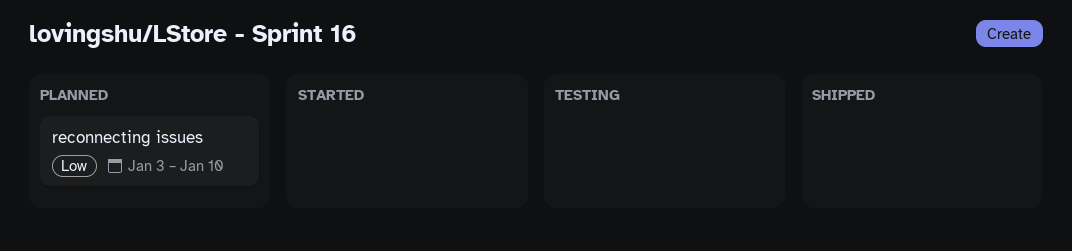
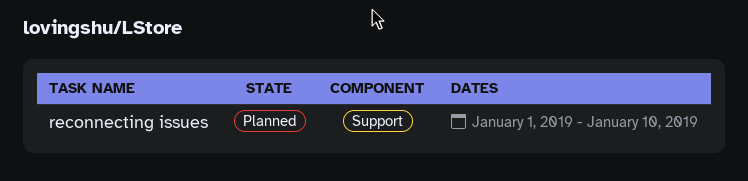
reconnecting issues, start: Jan 3 -> Jan 1

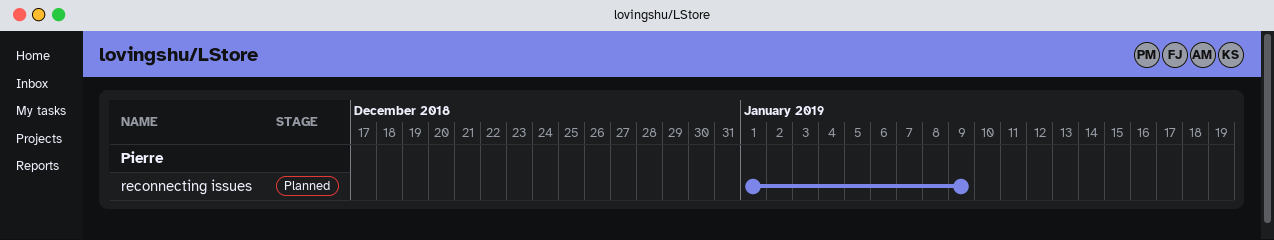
reconnecting issues, due: Jan 10 -> Jan 9

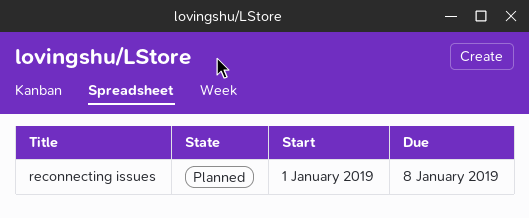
reconnecting issues, due: Jan 9 -> Jan 8

